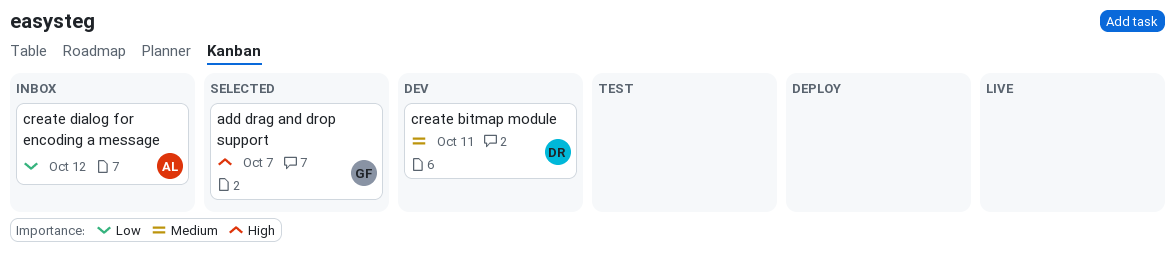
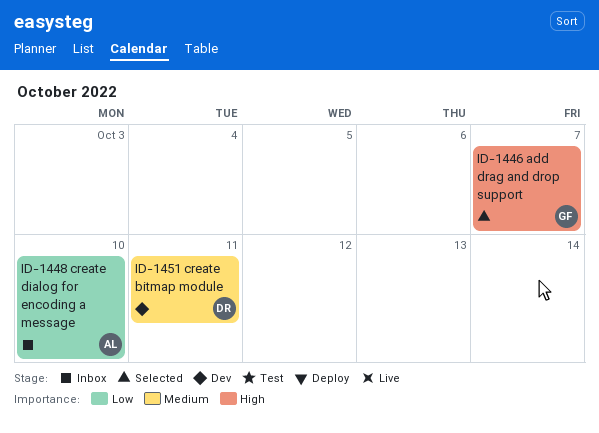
create dialog for encoding a message, due: Oct 12 -> Oct 10

